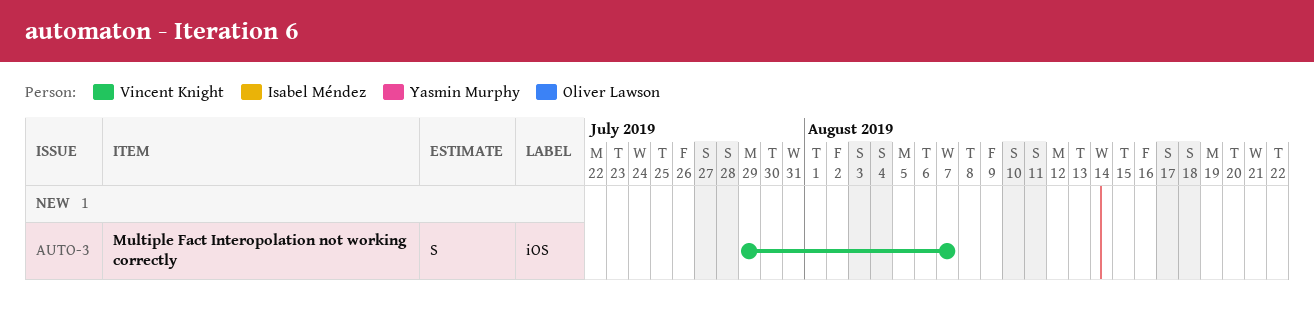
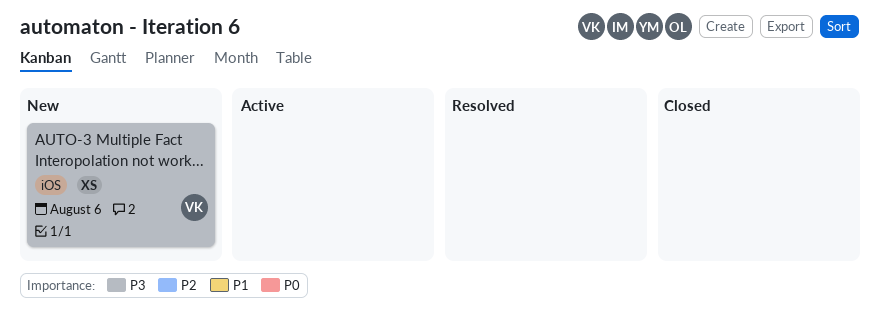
AUTO-3, estimate: S -> XS
AUTO-3, due: Aug 7 -> Aug 6

